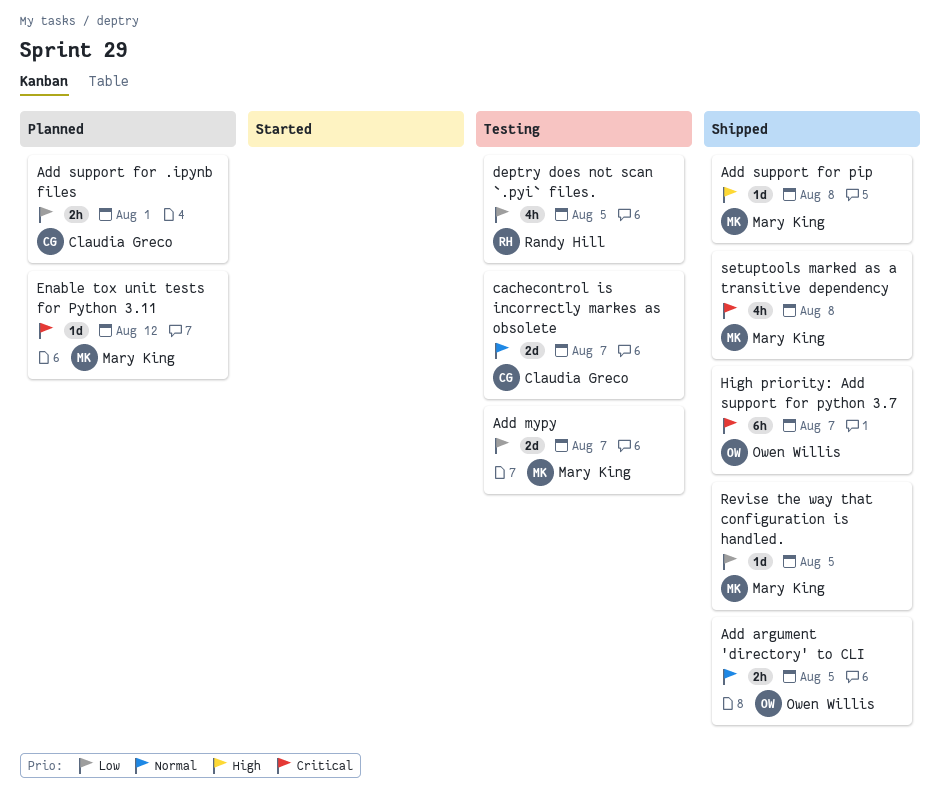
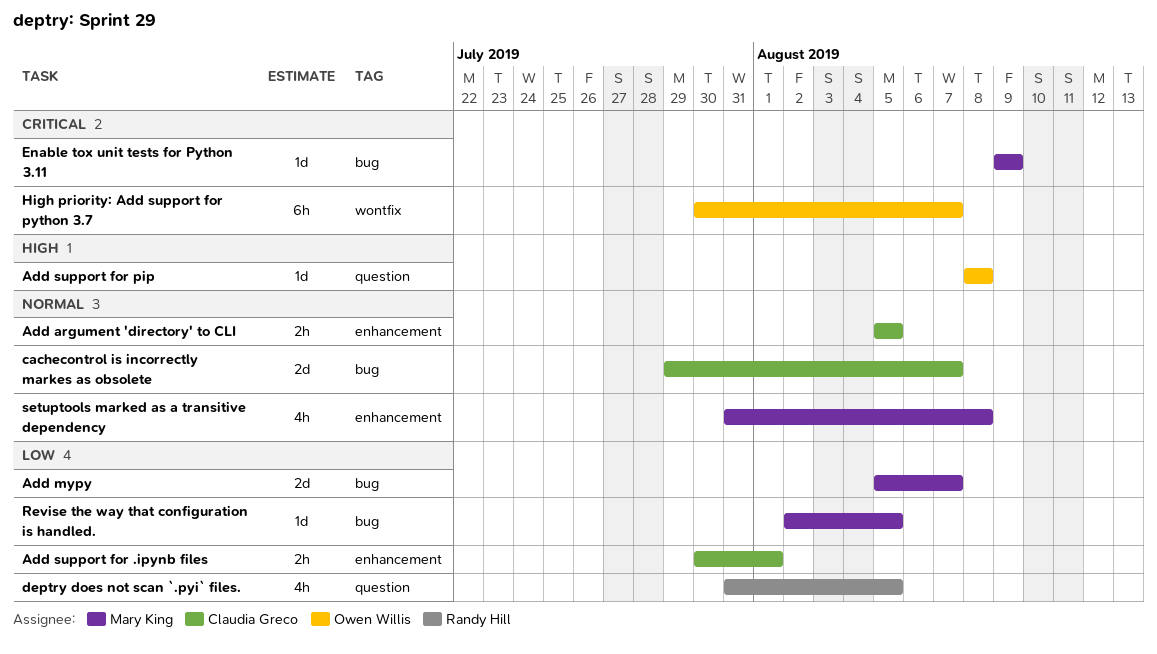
Add argument 'directory' to CLI, owner: Owen Willis -> Claudia Greco
Add support for pip, owner: Mary King -> Owen Willis
Enable tox unit tests for Python 3.11, due: Aug 12 -> Aug 9
setuptools marked as a transitive dependency, priority: Critical -> Normal

